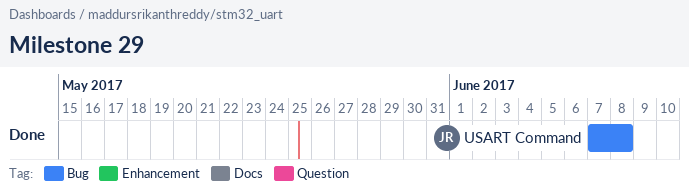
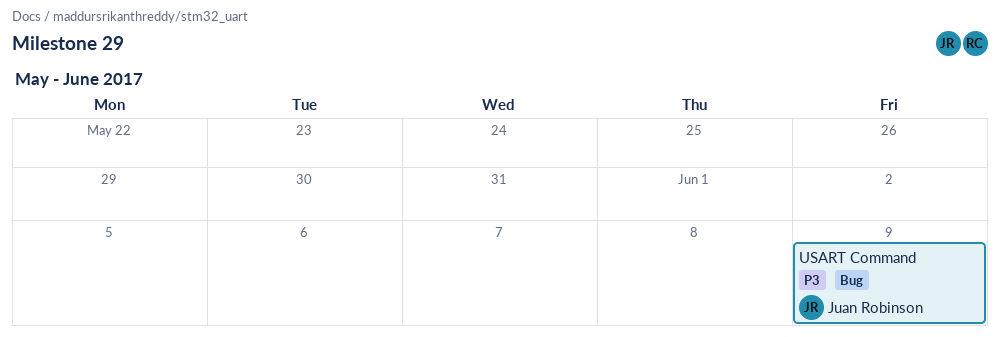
USART Command, due: Jun 8 -> Jun 9

